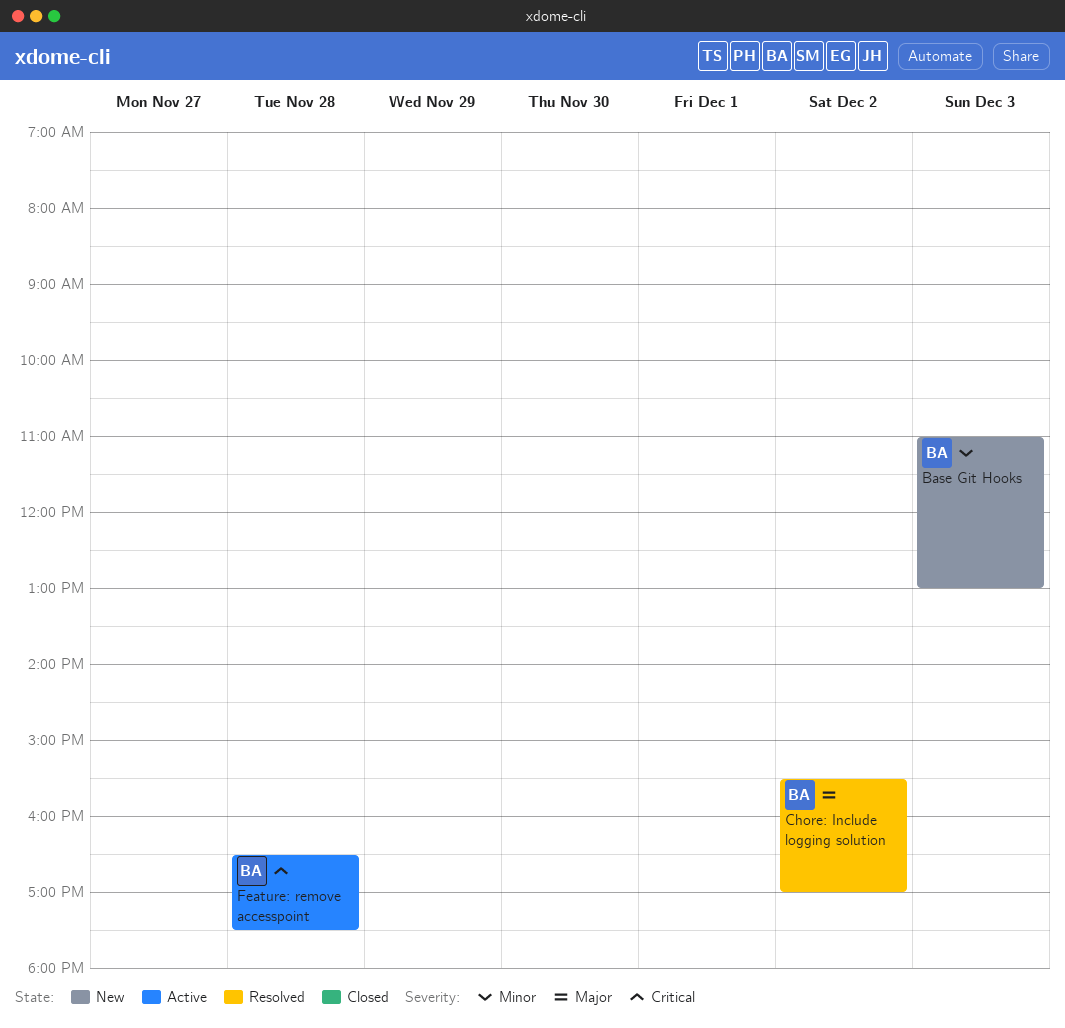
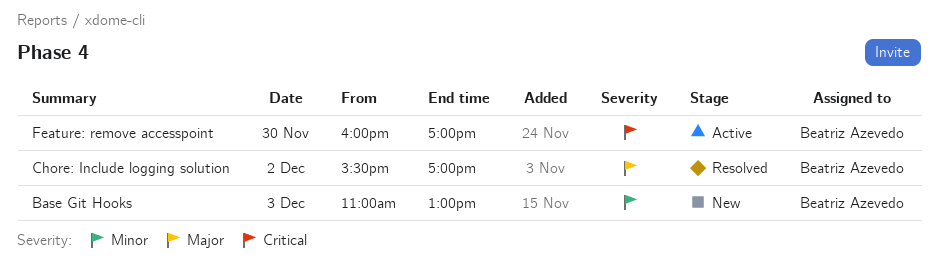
Feature: remove accesspoint, day: Nov 28 -> Nov 30
Feature: remove accesspoint, begins: 16:30 -> 16:00
Feature: remove accesspoint, ends: 17:30 -> 17:00

